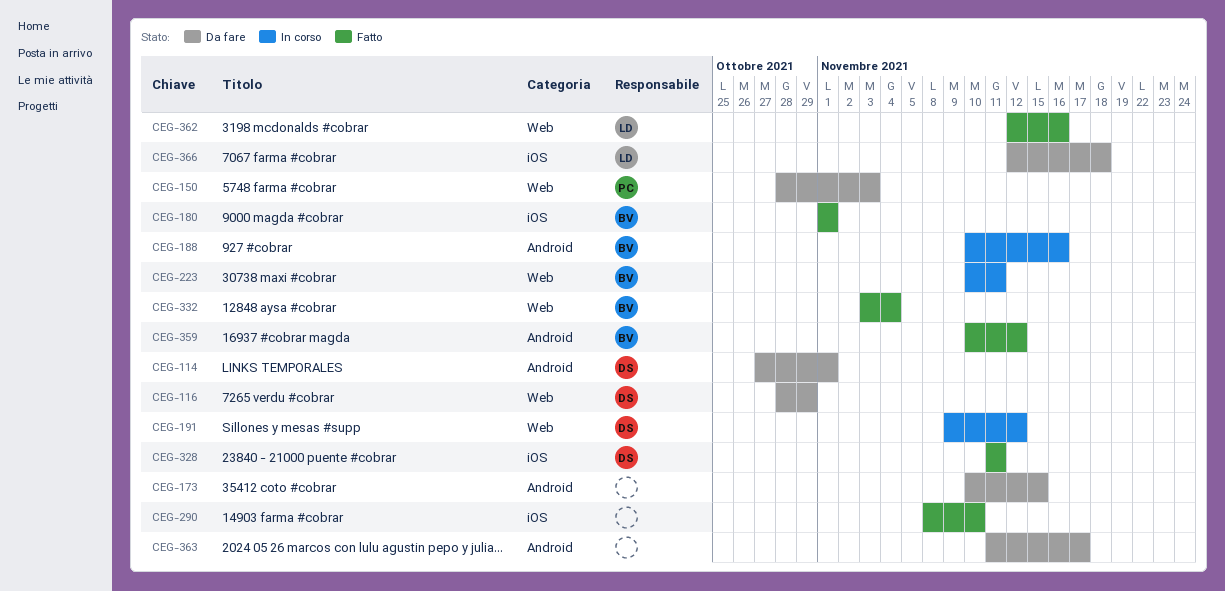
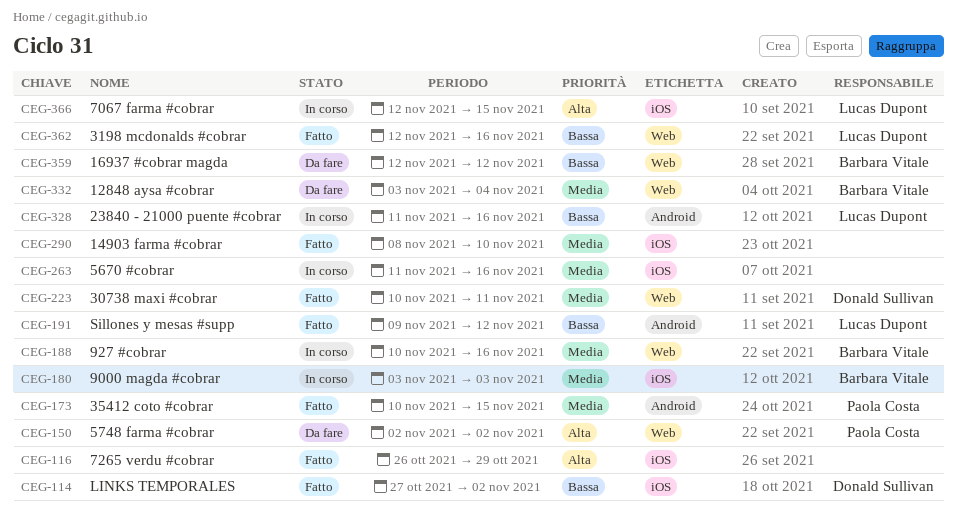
CEG-114, status: Da fare -> Fatto
CEG-114, label: Android -> iOS
CEG-114, due: Nov 1 -> Nov 2
CEG-116, status: Da fare -> Fatto
CEG-116, owner: Donald Sullivan -> none
CEG-116, label: Web -> iOS
CEG-116, start: Oct 28 -> Oct 26
CEG-150, start: Oct 28 -> Nov 2
CEG-150, due: Nov 3 -> Nov 2
CEG-173, status: Da fare -> Fatto
CEG-173, owner: none -> Paola Costa
CEG-180, status: Fatto -> In corso
CEG-180, start: Nov 1 -> Nov 3
CEG-180, due: Nov 1 -> Nov 3
CEG-188, label: Android -> Web
CEG-191, status: In corso -> Fatto
CEG-191, owner: Donald Sullivan -> Lucas Dupont
CEG-191, label: Web -> Android
CEG-223, status: In corso -> Fatto
CEG-223, owner: Barbara Vitale -> Donald Sullivan
CEG-263: none -> present
CEG-328, status: Fatto -> In corso
CEG-328, owner: Donald Sullivan -> Lucas Dupont
CEG-328, label: iOS -> Android
CEG-328, due: Nov 11 -> Nov 16
CEG-332, status: Fatto -> Da fare
CEG-359, status: Fatto -> Da fare
CEG-359, label: Android -> Web
CEG-359, start: Nov 10 -> Nov 12
CEG-363: present -> none
CEG-366, status: Da fare -> In corso
CEG-366, due: Nov 18 -> Nov 15

